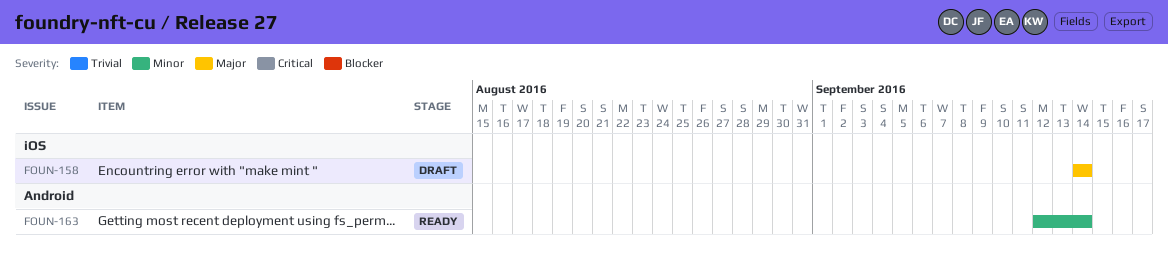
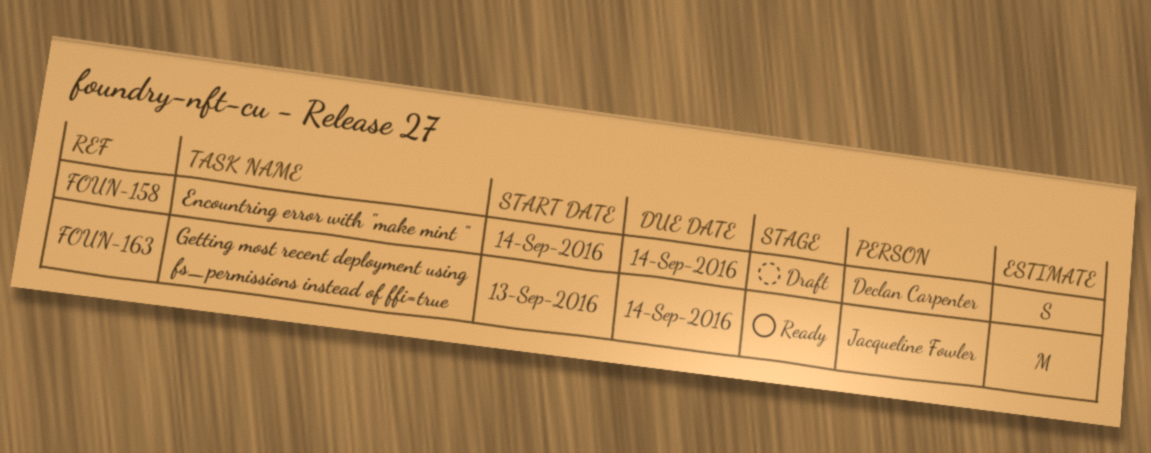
FOUN-163, start: Sep 12 -> Sep 13

